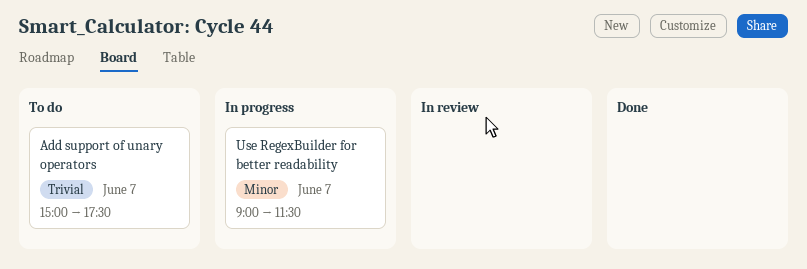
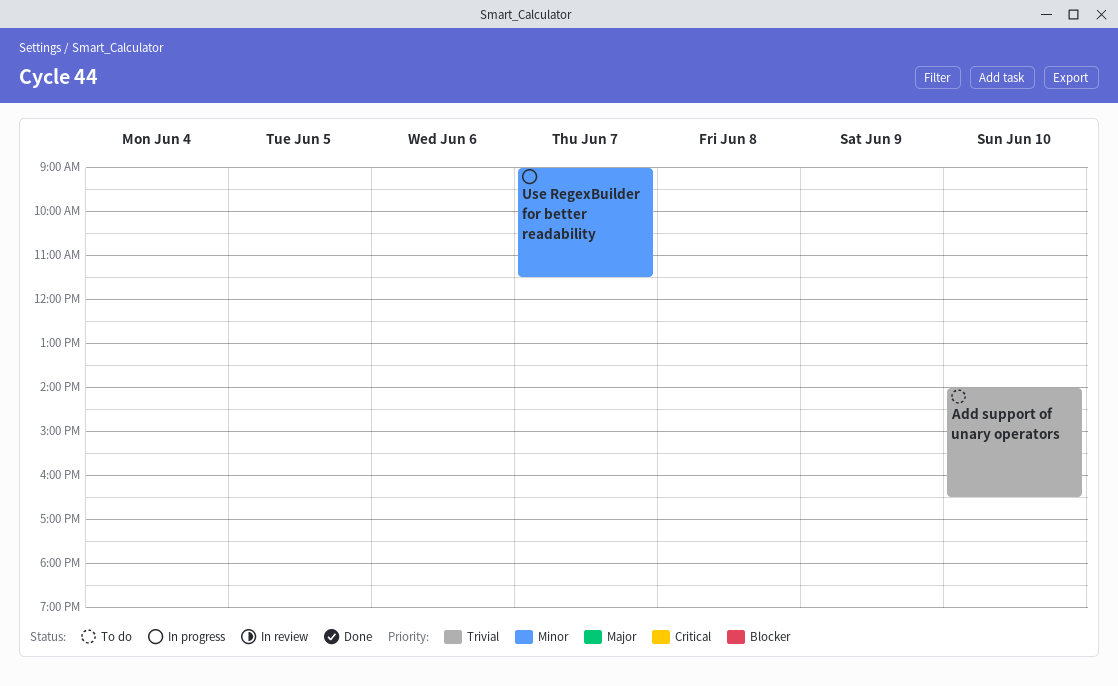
Add support of unary operators, day: Jun 7 -> Jun 10
Add support of unary operators, begins: 15:00 -> 14:00
Add support of unary operators, ends: 17:30 -> 16:30

